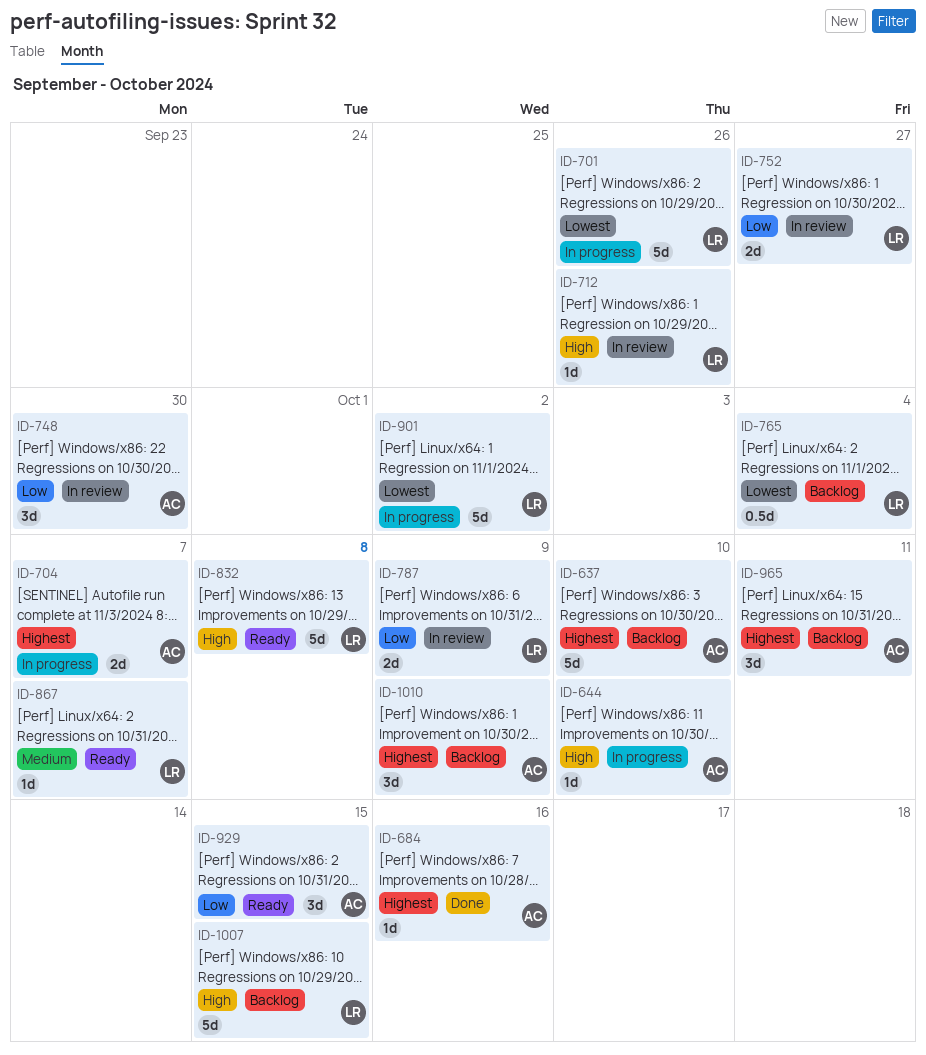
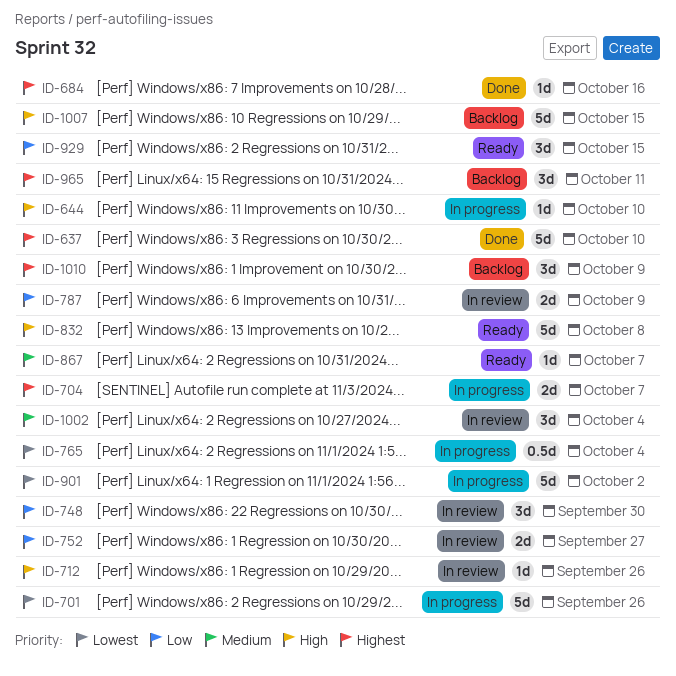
ID-637, status: Backlog -> Done
ID-765, status: Backlog -> In progress
ID-1002: none -> present

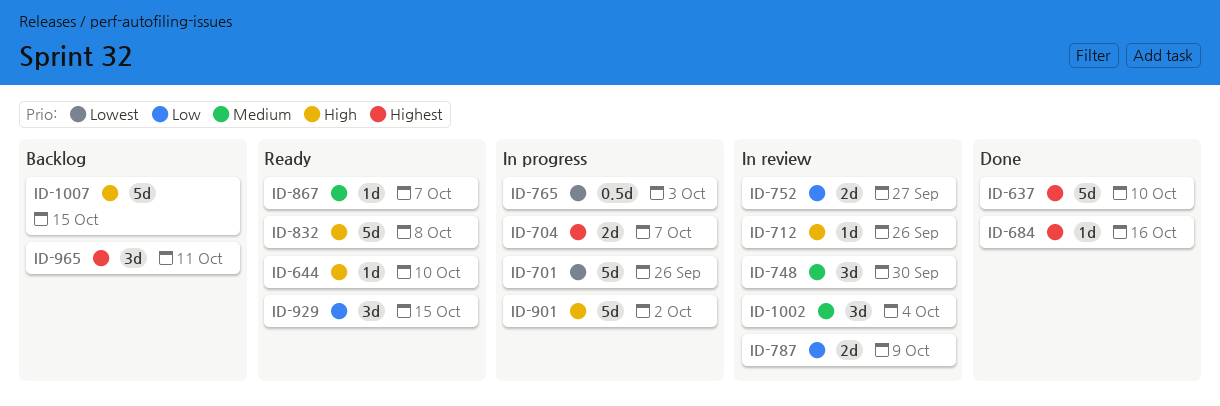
ID-644, status: In progress -> Ready
ID-748, priority: Low -> Medium
ID-765, due: Oct 4 -> Oct 3
ID-901, priority: Lowest -> High
ID-1010: present -> none

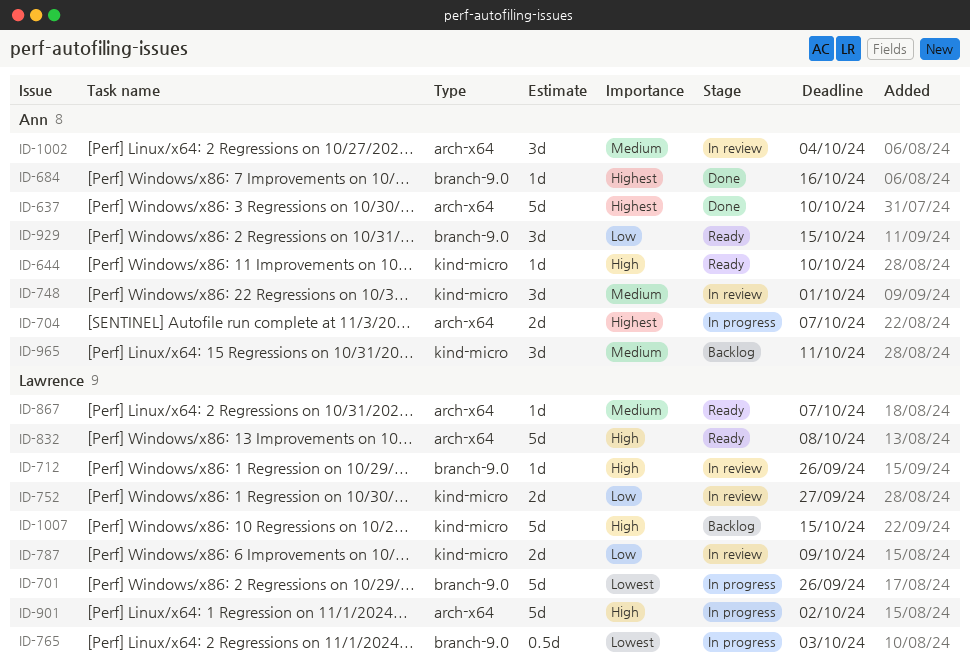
ID-748, due: Sep 30 -> Oct 1
ID-965, priority: Highest -> Medium

